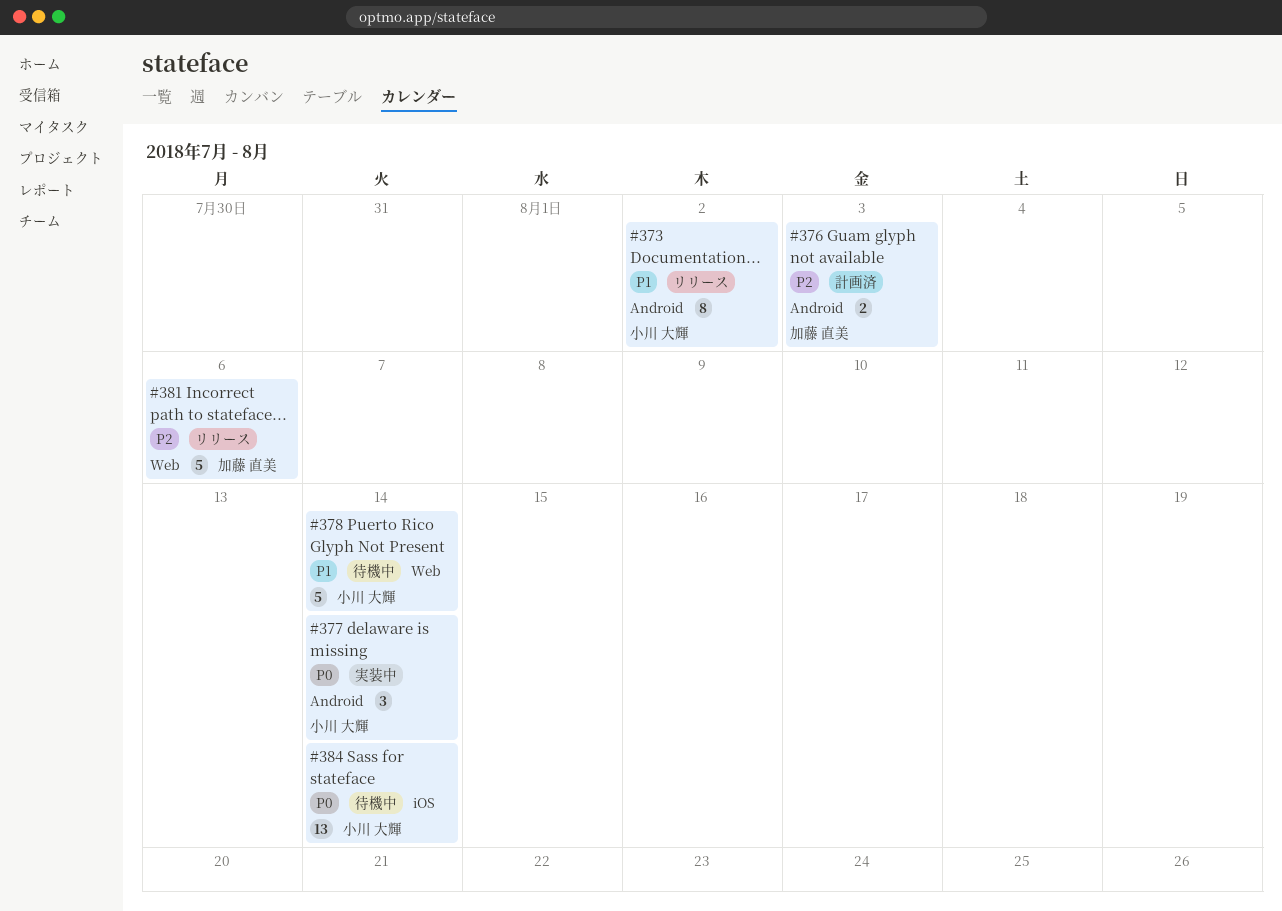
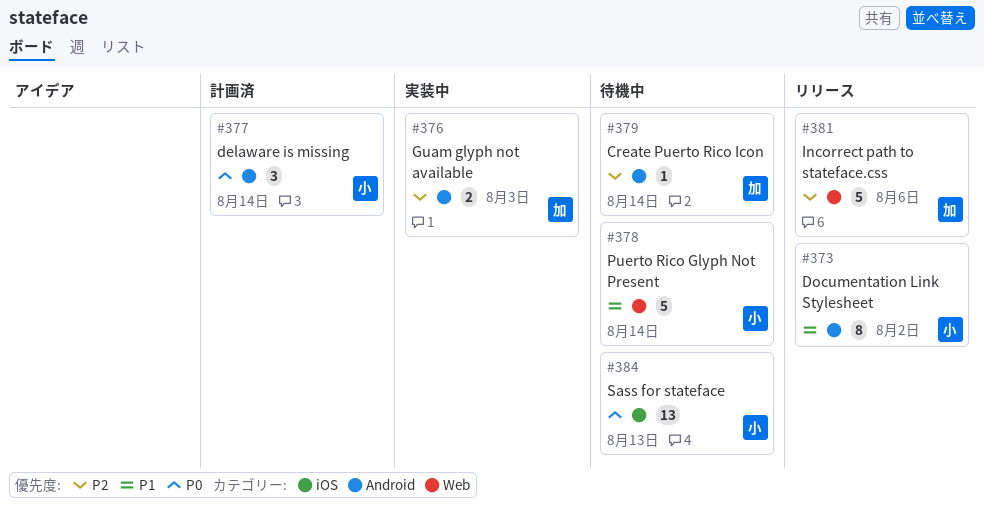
#376, status: 計画済 -> 実装中
#377, status: 実装中 -> 計画済
#379: none -> present
#384, due: Aug 14 -> Aug 13

